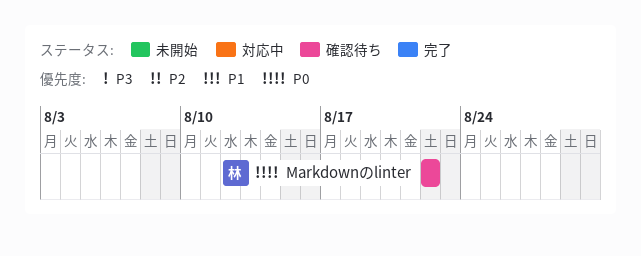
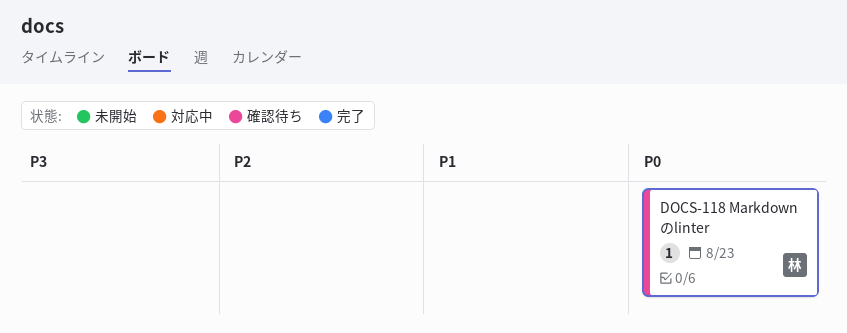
Markdownのlinter, due: Aug 22 -> Aug 23

